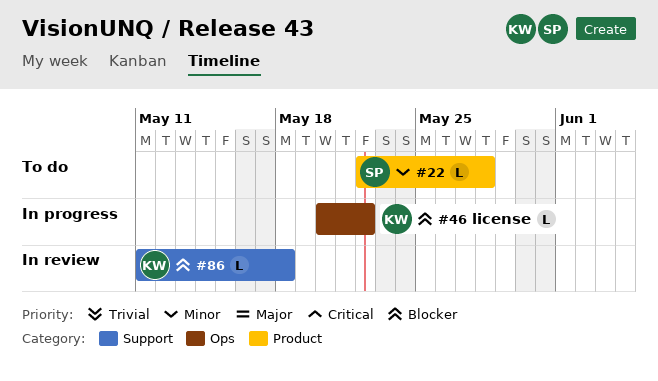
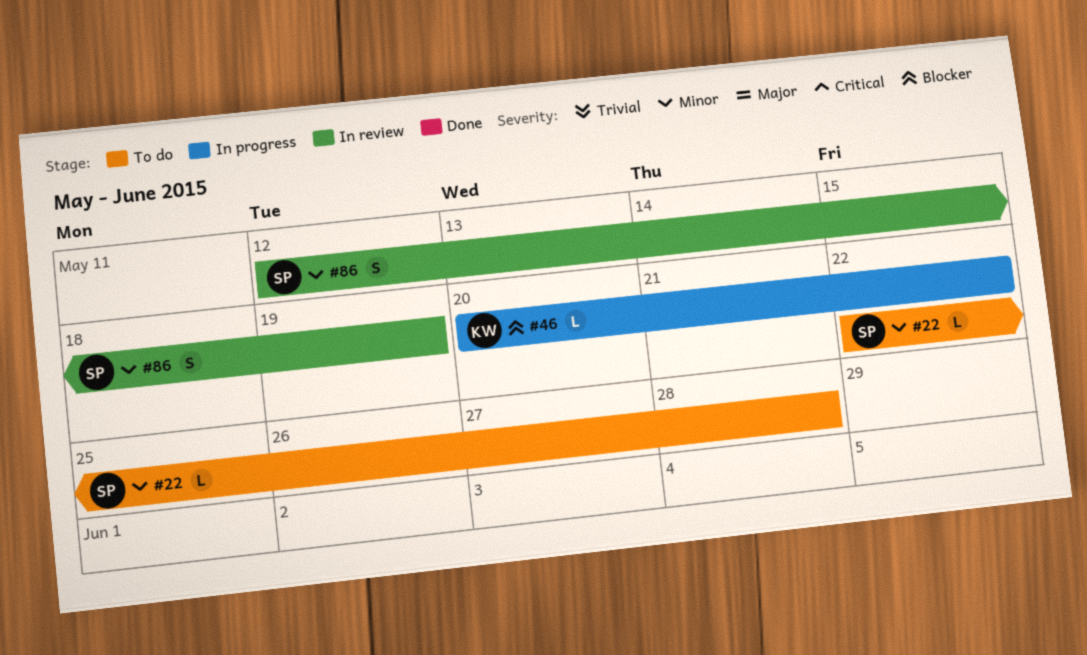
#86, owner: KW -> SP
#86, priority: Blocker -> Minor
#86, estimate: L -> S
#86, start: May 11 -> May 12
#86, due: May 18 -> May 19

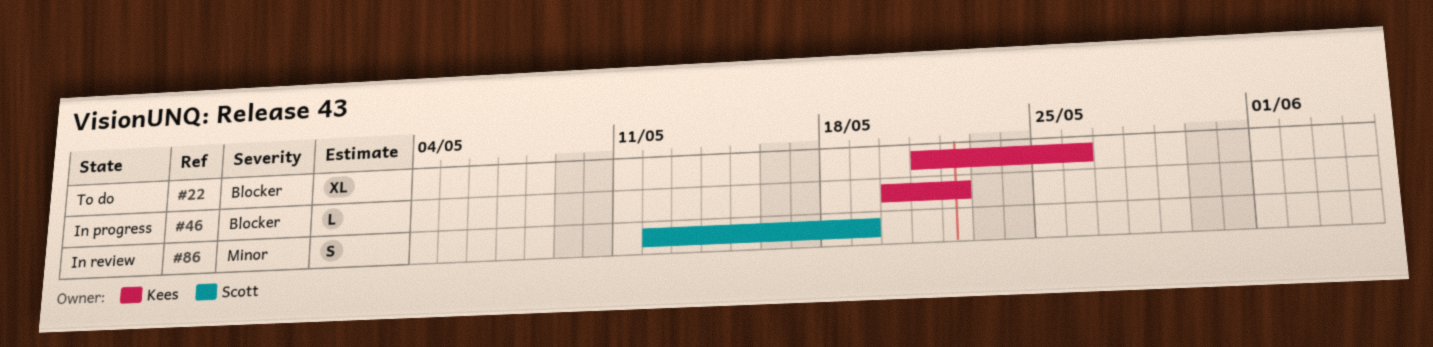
#22, owner: Scott -> Kees
#22, priority: Minor -> Blocker
#22, estimate: L -> XL
#22, start: May 22 -> May 21
#22, due: May 28 -> May 26

